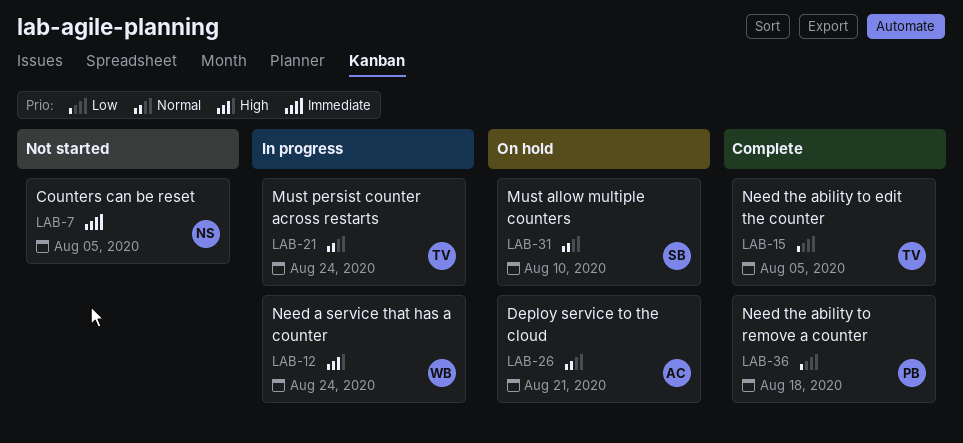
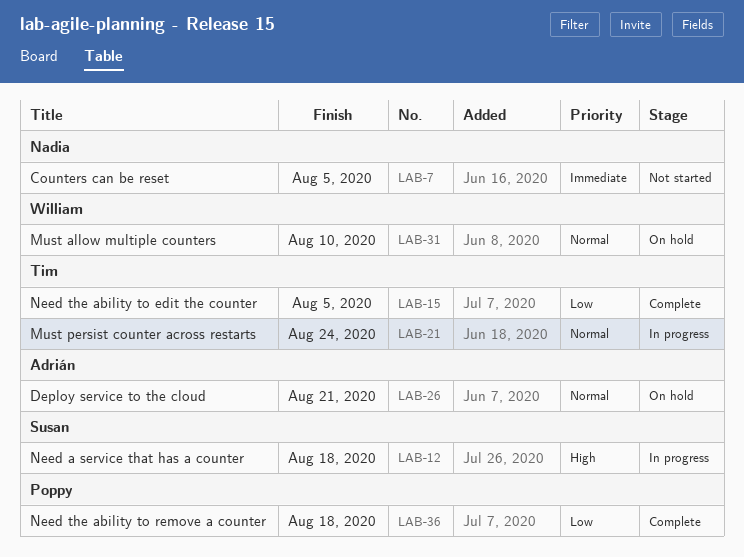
LAB-12, owner: William -> Susan
LAB-12, due: Aug 24 -> Aug 18
LAB-31, owner: Susan -> William

